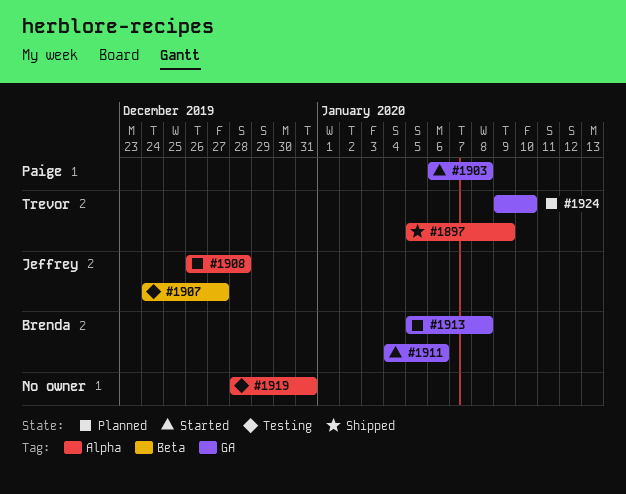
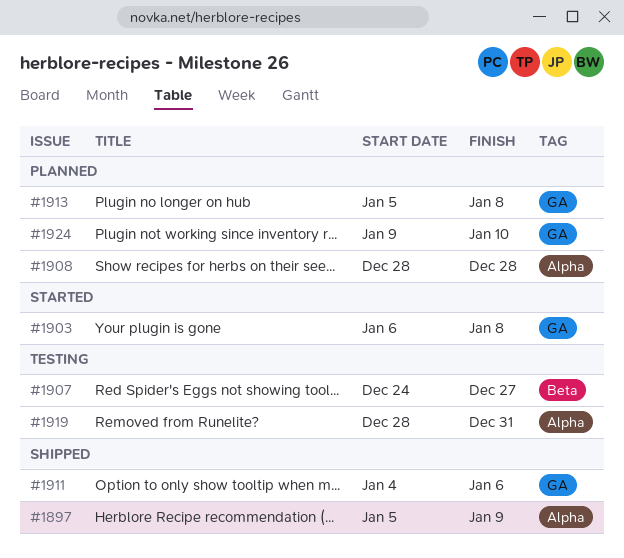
#1908, start: Dec 26 -> Dec 28
#1911, status: Started -> Shipped

